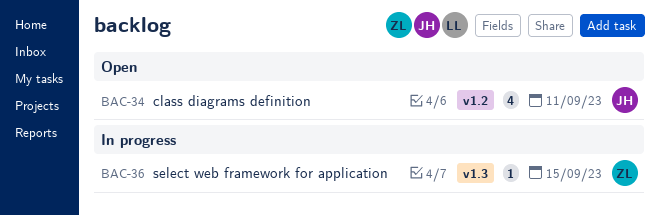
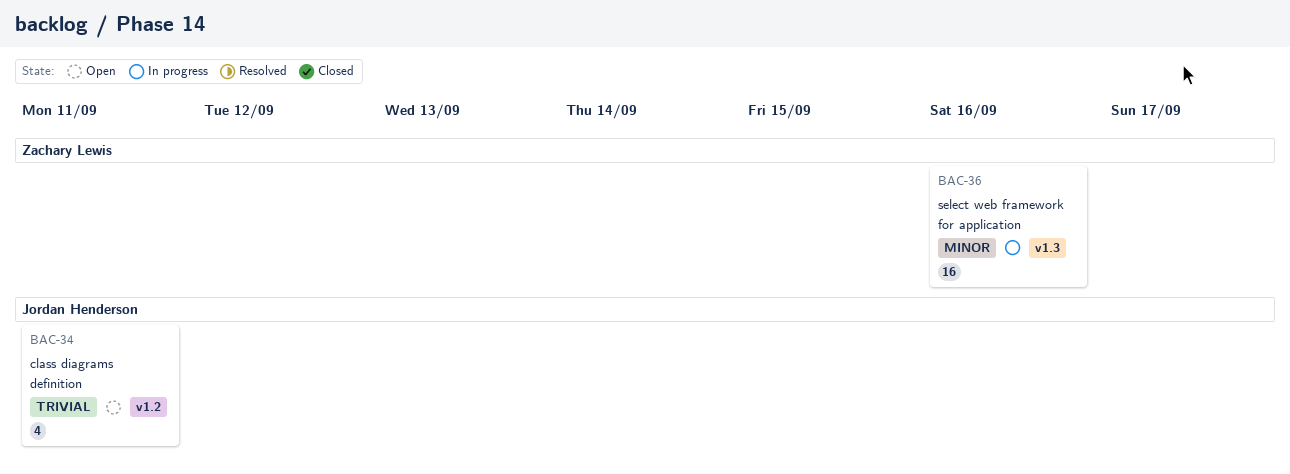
BAC-36, estimate: 1 -> 16
BAC-36, due: Sep 15 -> Sep 16

